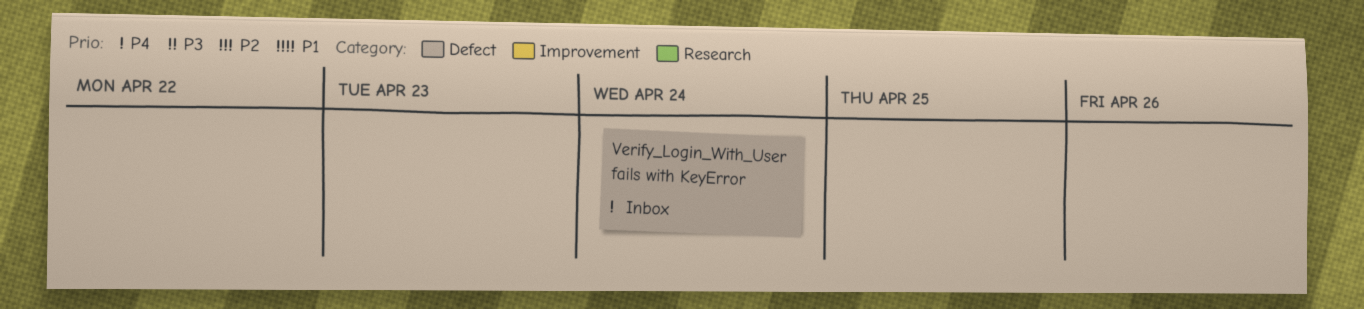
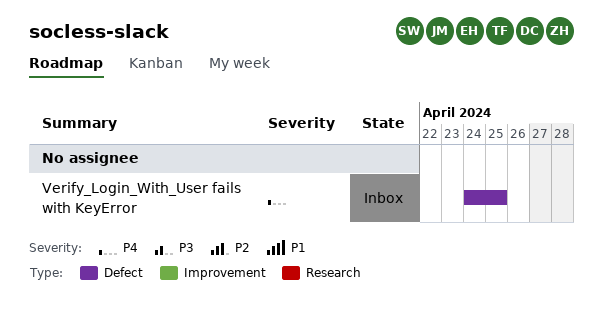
Verify_Login_With_User fails with KeyError, due: Apr 24 -> Apr 25

